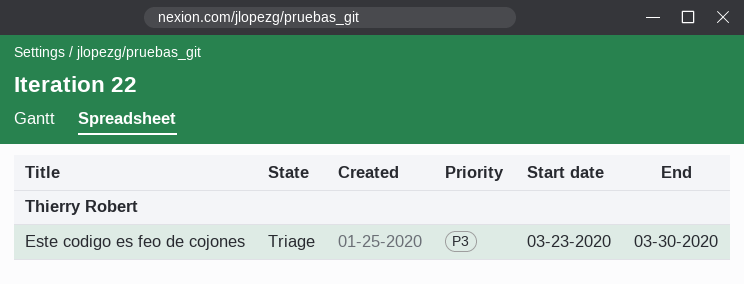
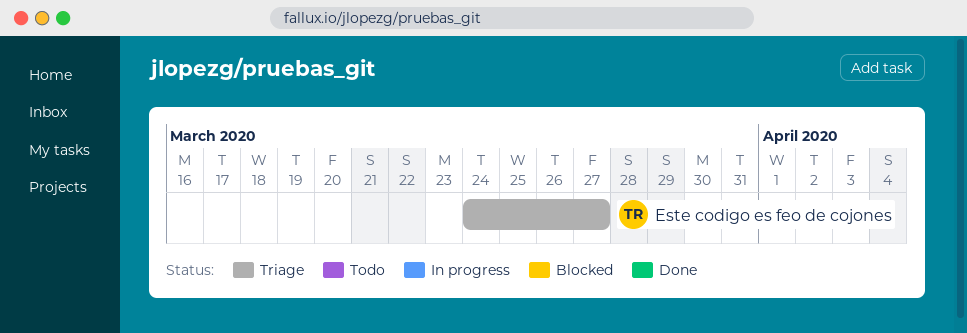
Este codigo es feo de cojones, start: Mar 23 -> Mar 24
Este codigo es feo de cojones, due: Mar 30 -> Mar 27

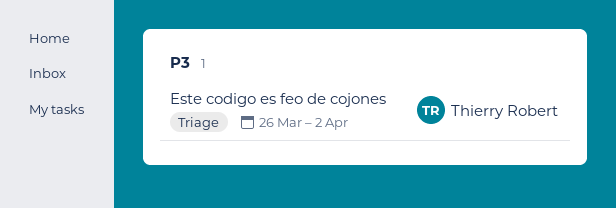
Este codigo es feo de cojones, start: Mar 24 -> Mar 26
Este codigo es feo de cojones, due: Mar 27 -> Apr 2

